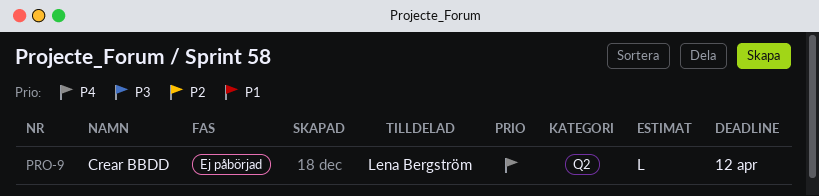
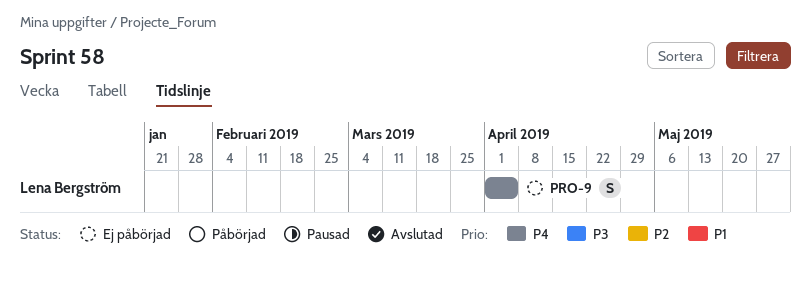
PRO-9, estimate: L -> S
PRO-9, due: Apr 12 -> Apr 5

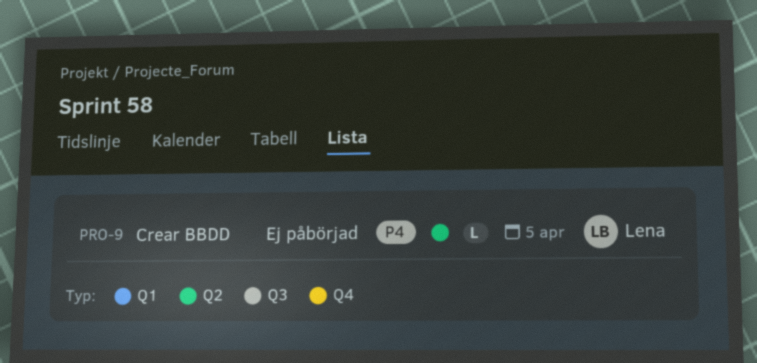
PRO-9, estimate: S -> L

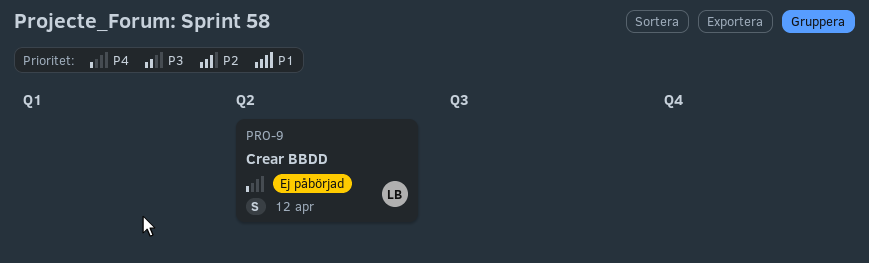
PRO-9, estimate: L -> S
PRO-9, due: Apr 5 -> Apr 12

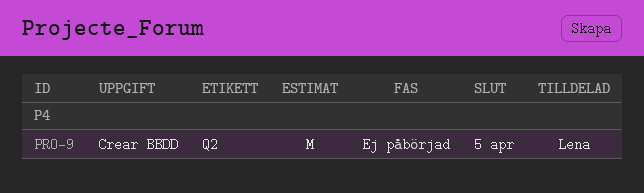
PRO-9, estimate: S -> M
PRO-9, due: Apr 12 -> Apr 5

